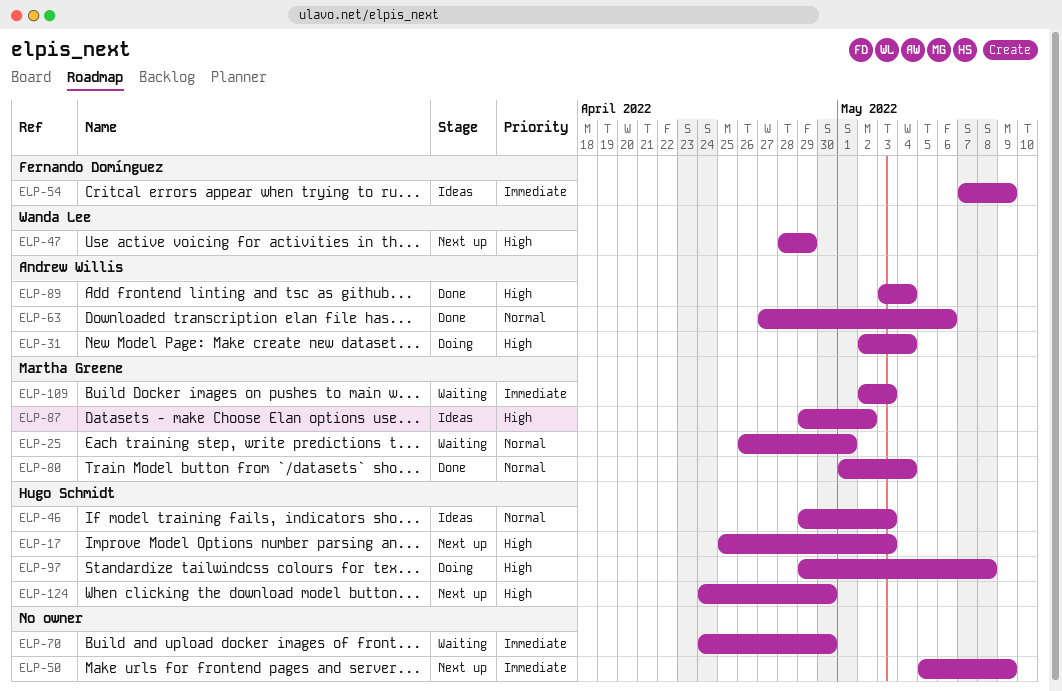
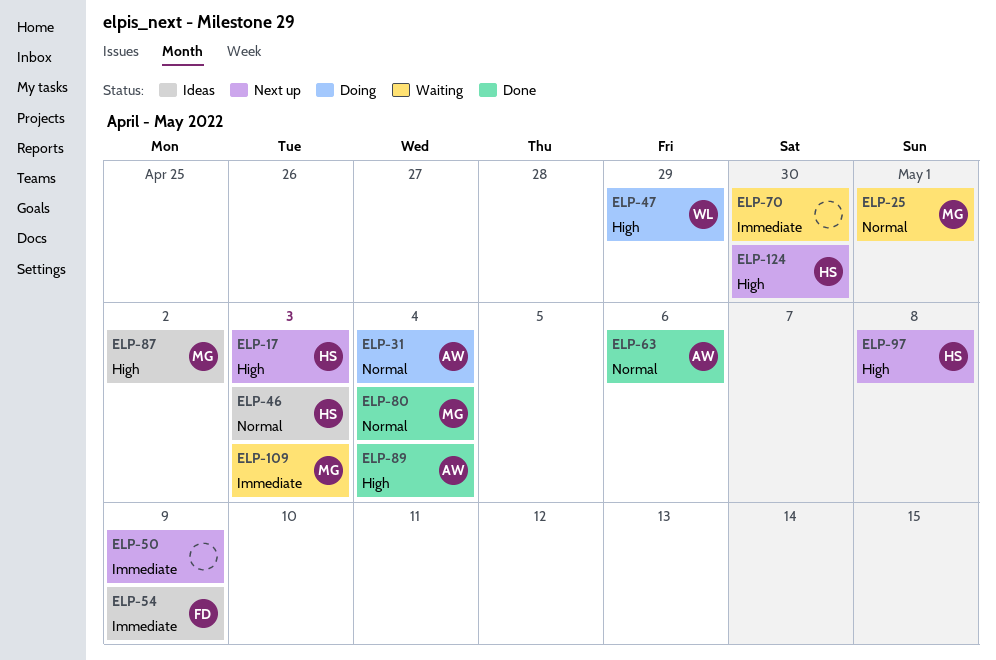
ELP-31, priority: High -> Normal
ELP-47, status: Next up -> Doing
ELP-97, status: Doing -> Next up

